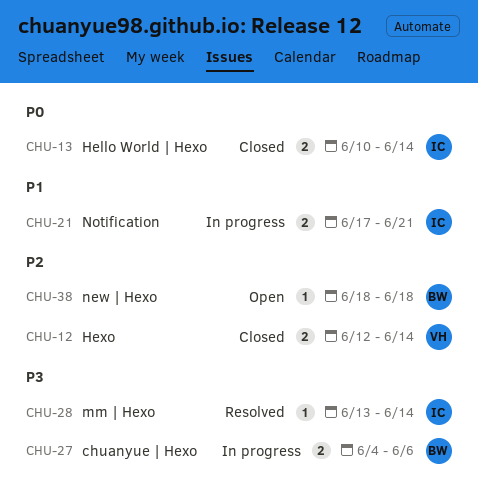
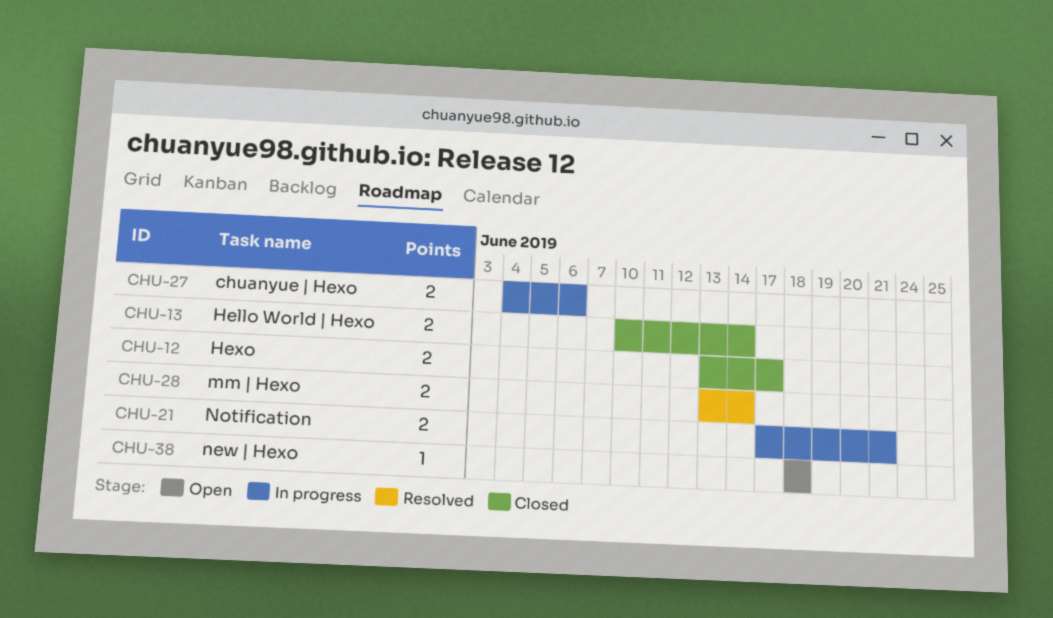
CHU-12, start: Jun 12 -> Jun 13
CHU-12, due: Jun 14 -> Jun 17
CHU-28, estimate: 1 -> 2

